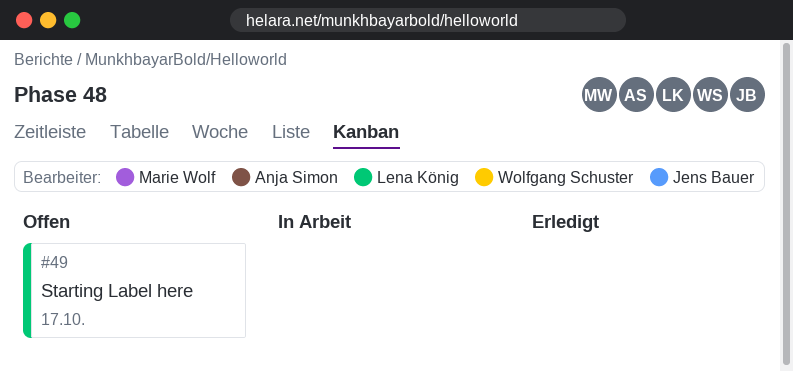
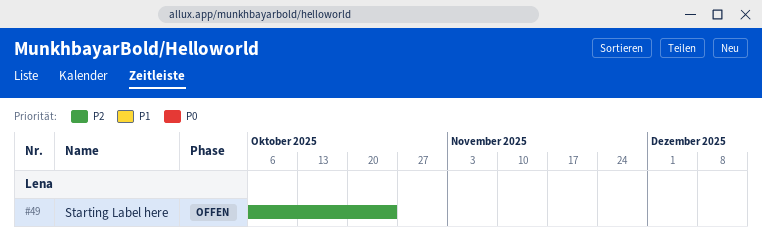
#49, due: Oct 17 -> Oct 24

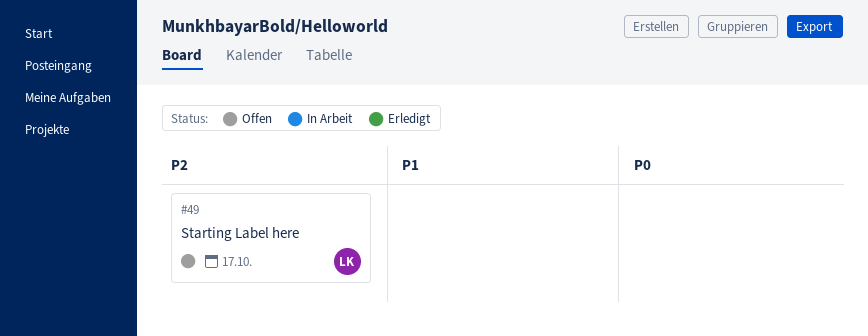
#49, due: Oct 24 -> Oct 17

